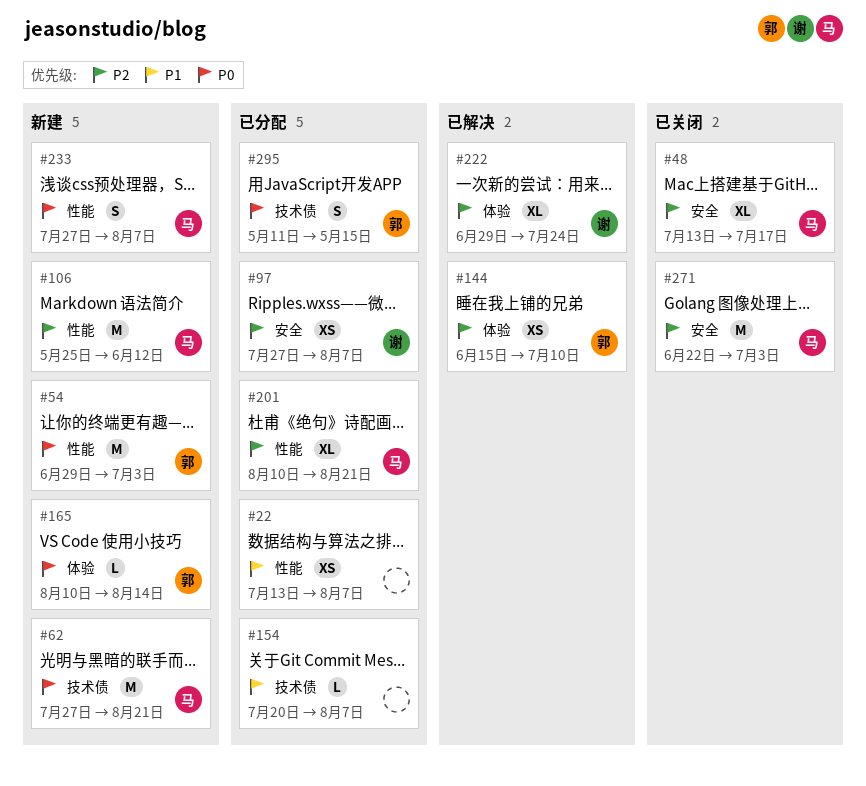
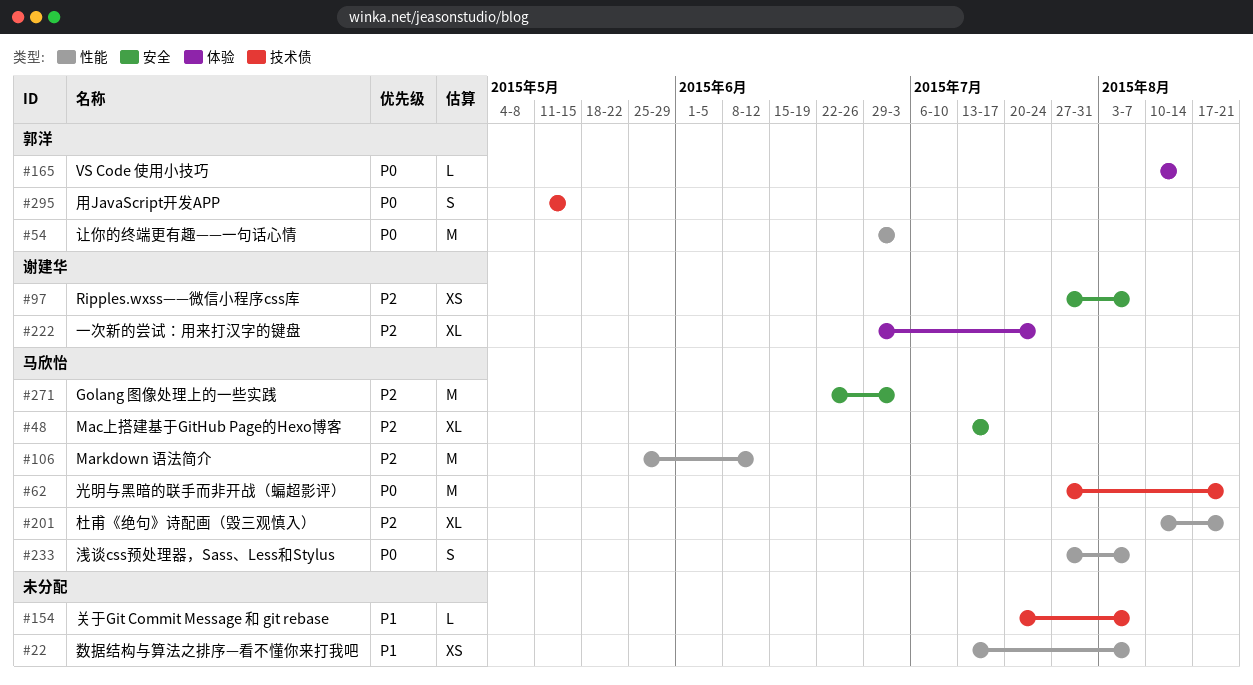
#144: present -> none

